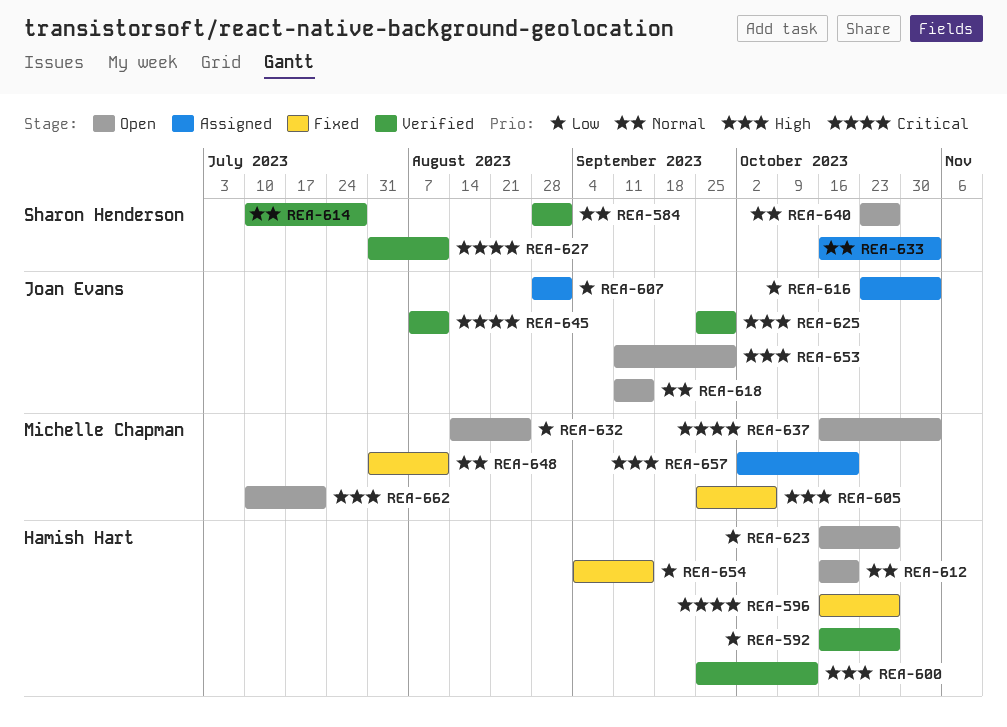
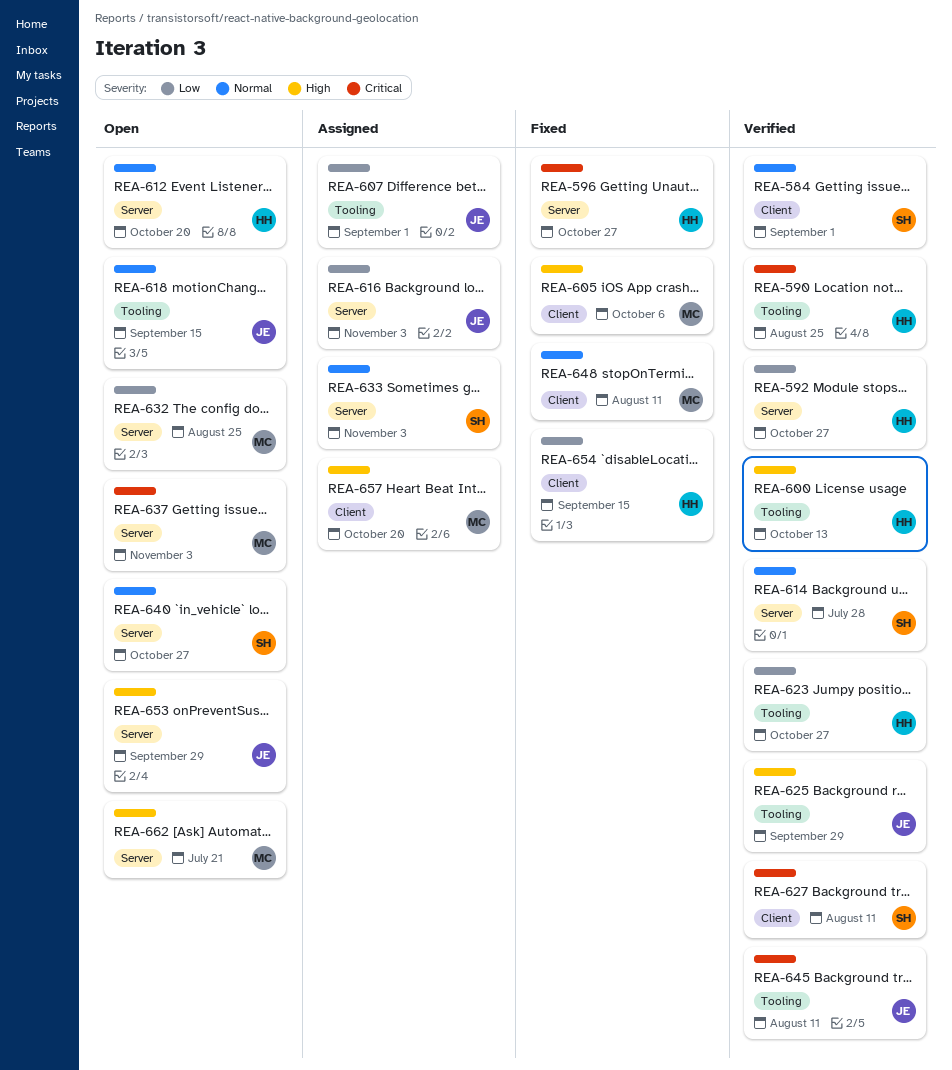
REA-590: none -> present
REA-623, status: Open -> Verified

